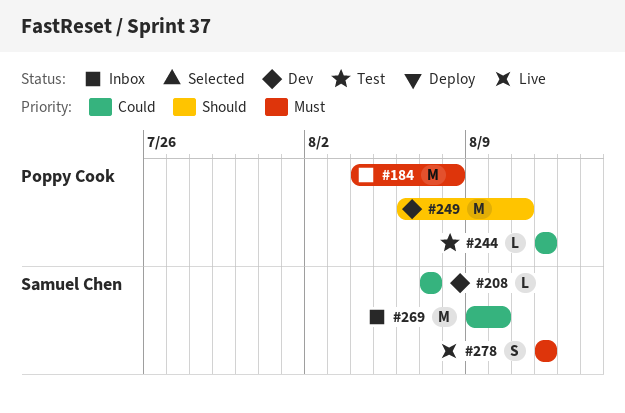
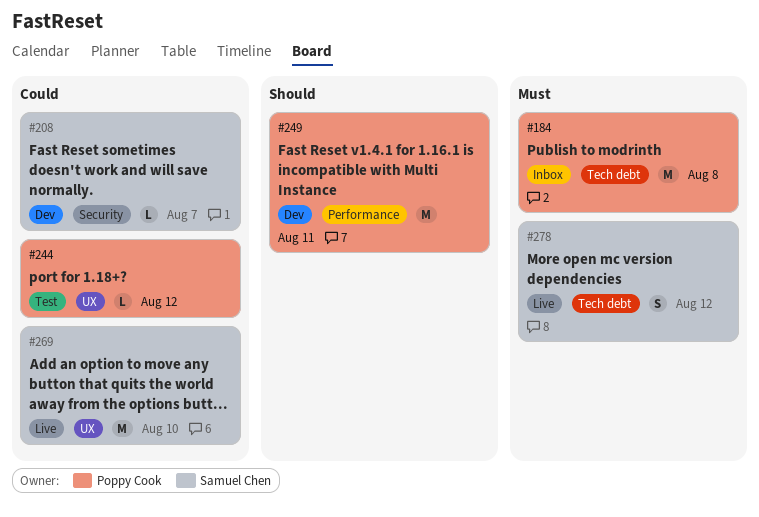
#269, status: Inbox -> Live

